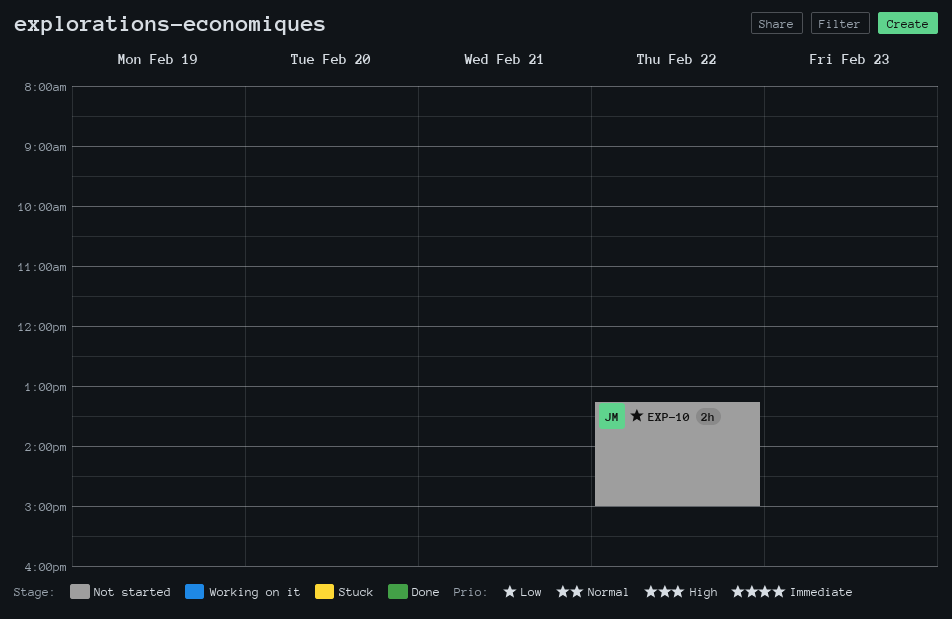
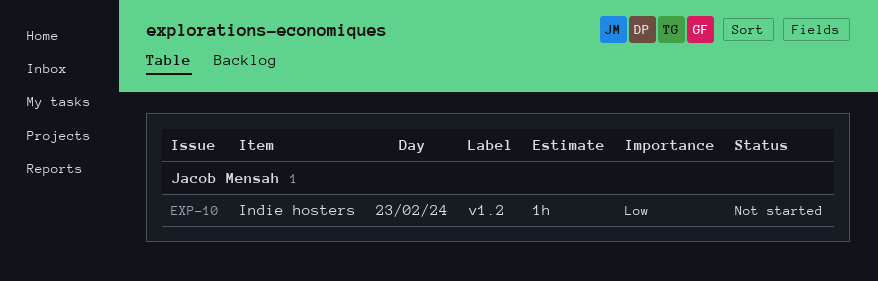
EXP-10, estimate: 2h -> 1h
EXP-10, day: Feb 22 -> Feb 23

